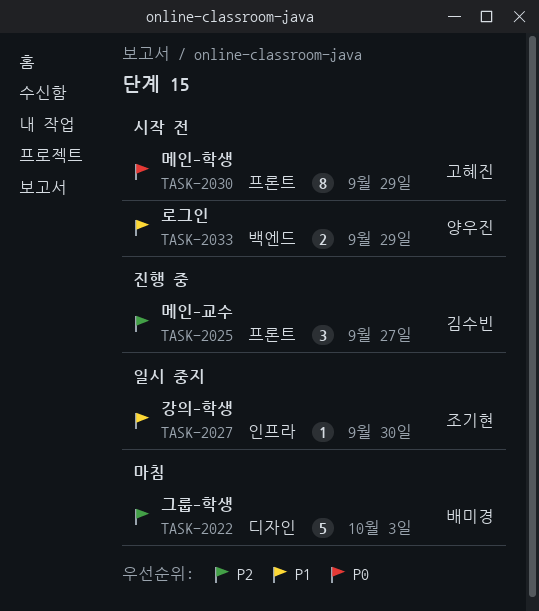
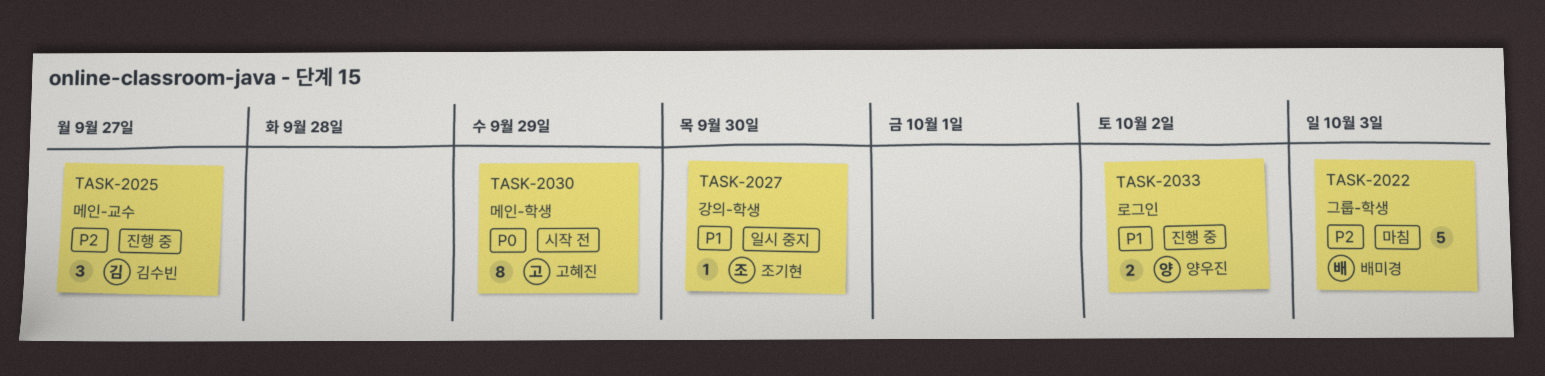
TASK-2033, status: 시작 전 -> 진행 중
TASK-2033, due: Sep 29 -> Oct 2

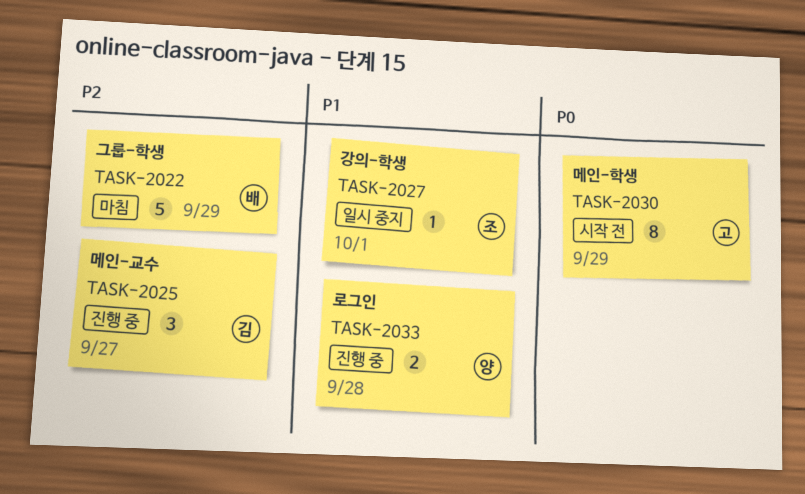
TASK-2022, due: Oct 3 -> Sep 29
TASK-2027, due: Sep 30 -> Oct 1
TASK-2033, due: Oct 2 -> Sep 28

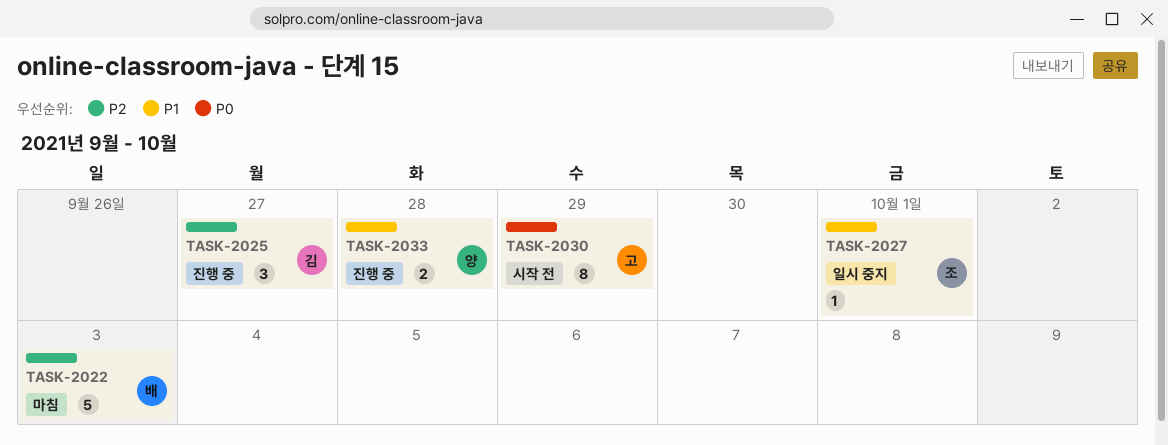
TASK-2022, due: Sep 29 -> Oct 3

